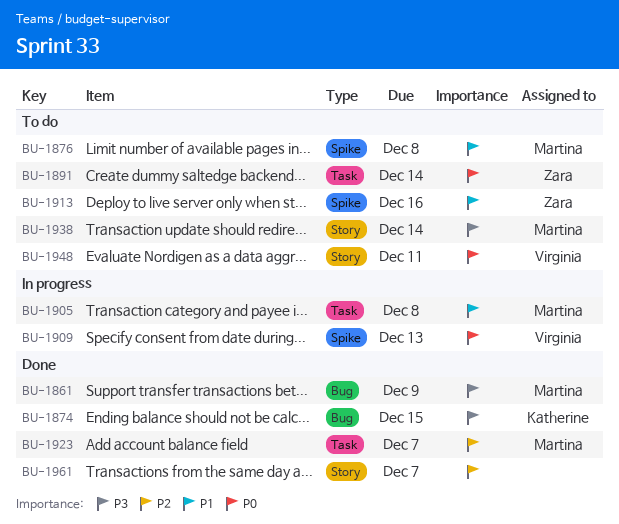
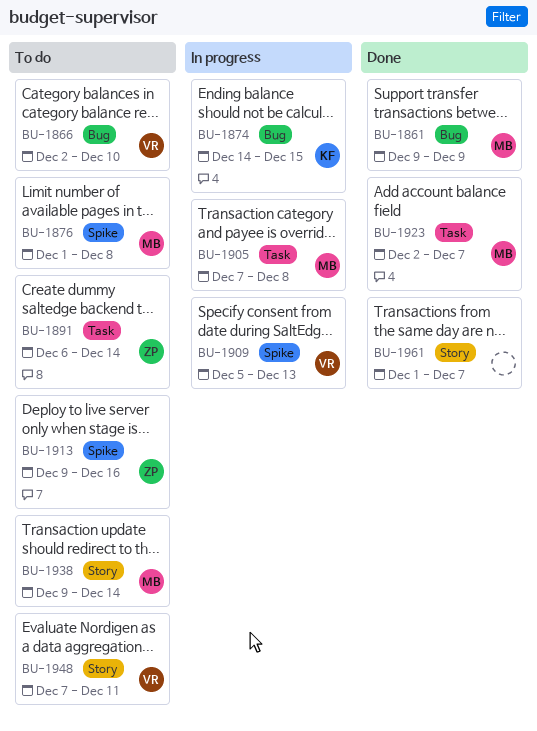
BU-1866: none -> present
BU-1874, status: Done -> In progress

